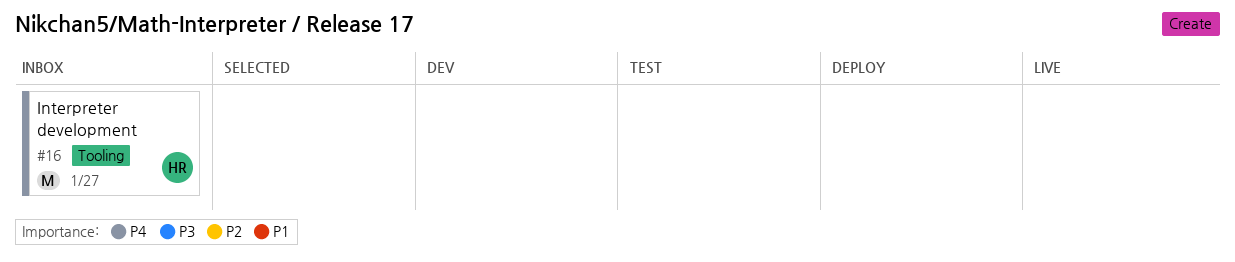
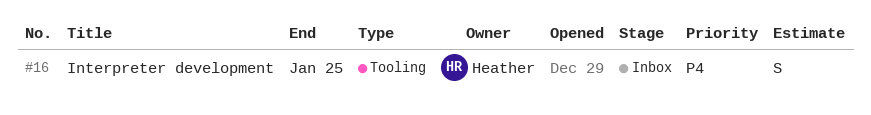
#16, estimate: M -> S
#16, due: Jan 27 -> Jan 25

